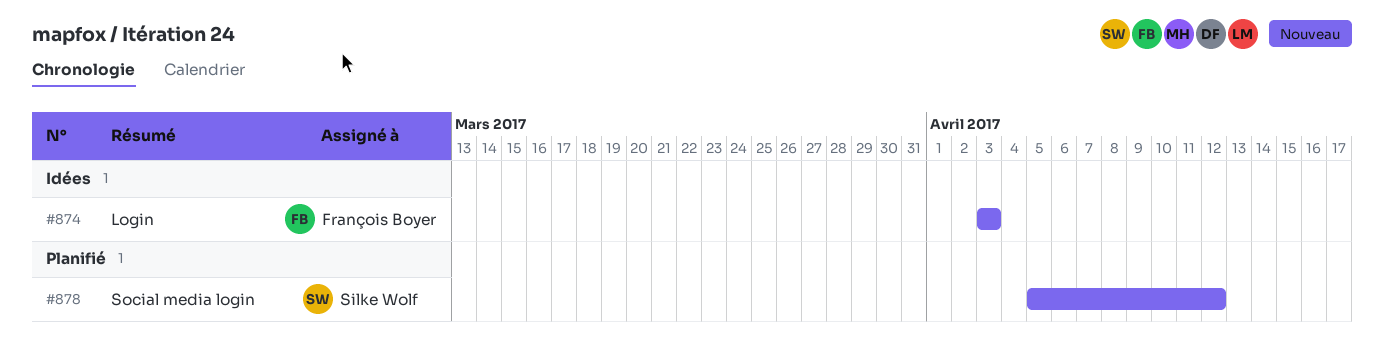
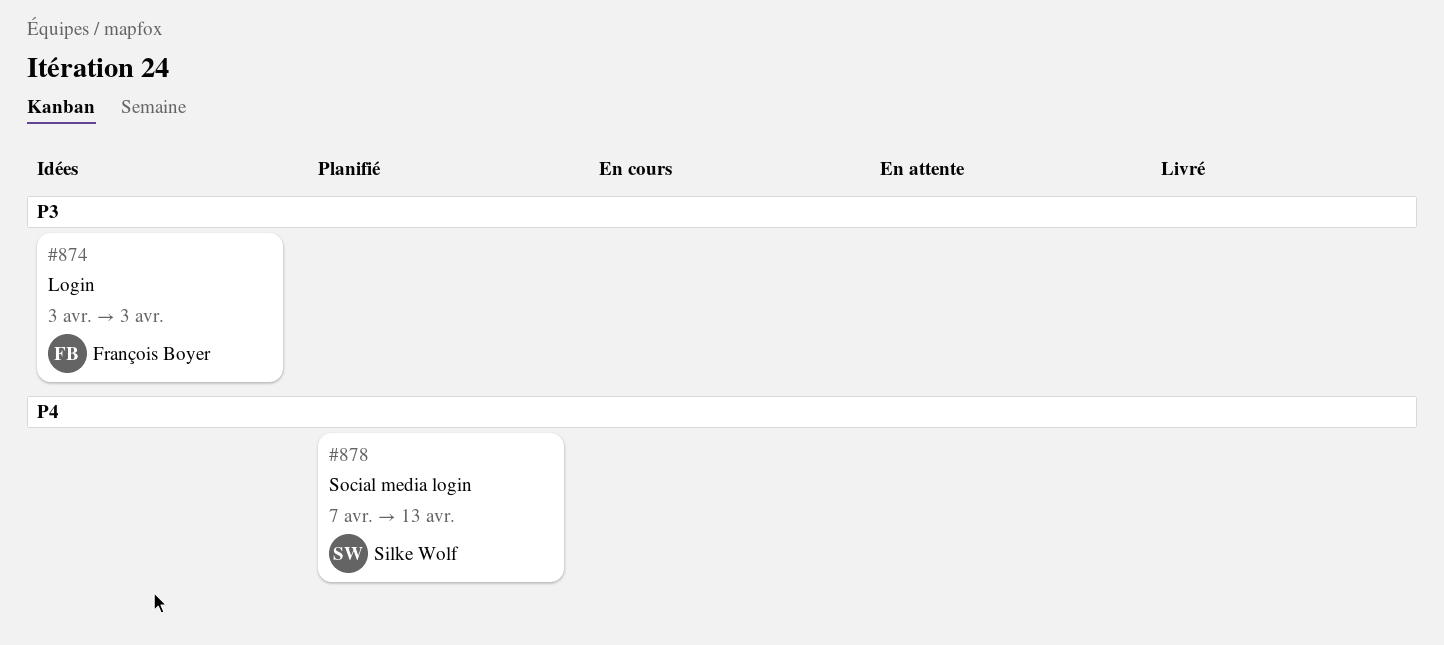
#878, start: Apr 5 -> Apr 7
#878, due: Apr 12 -> Apr 13

